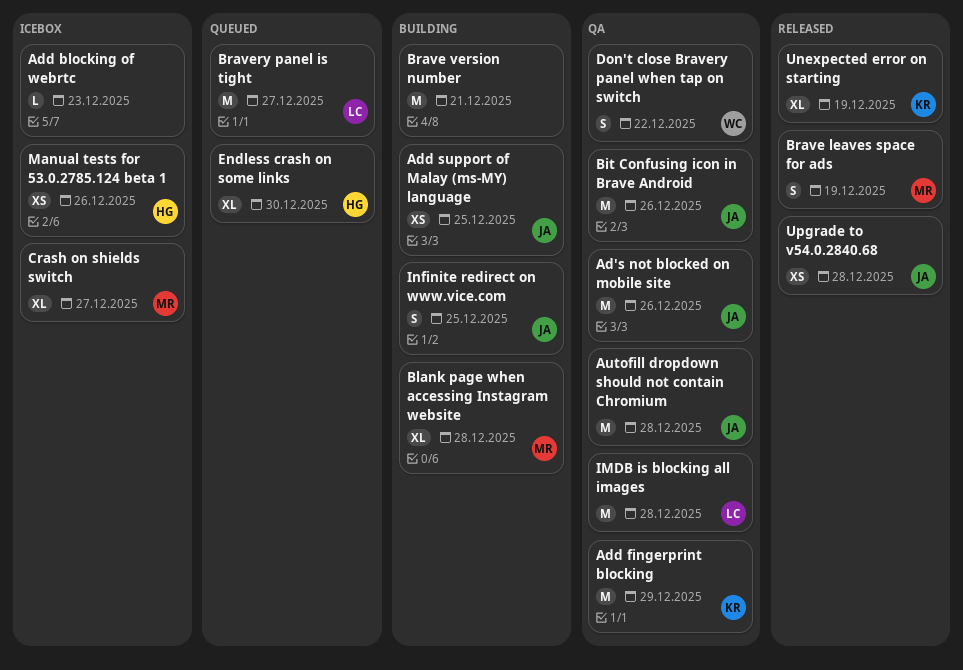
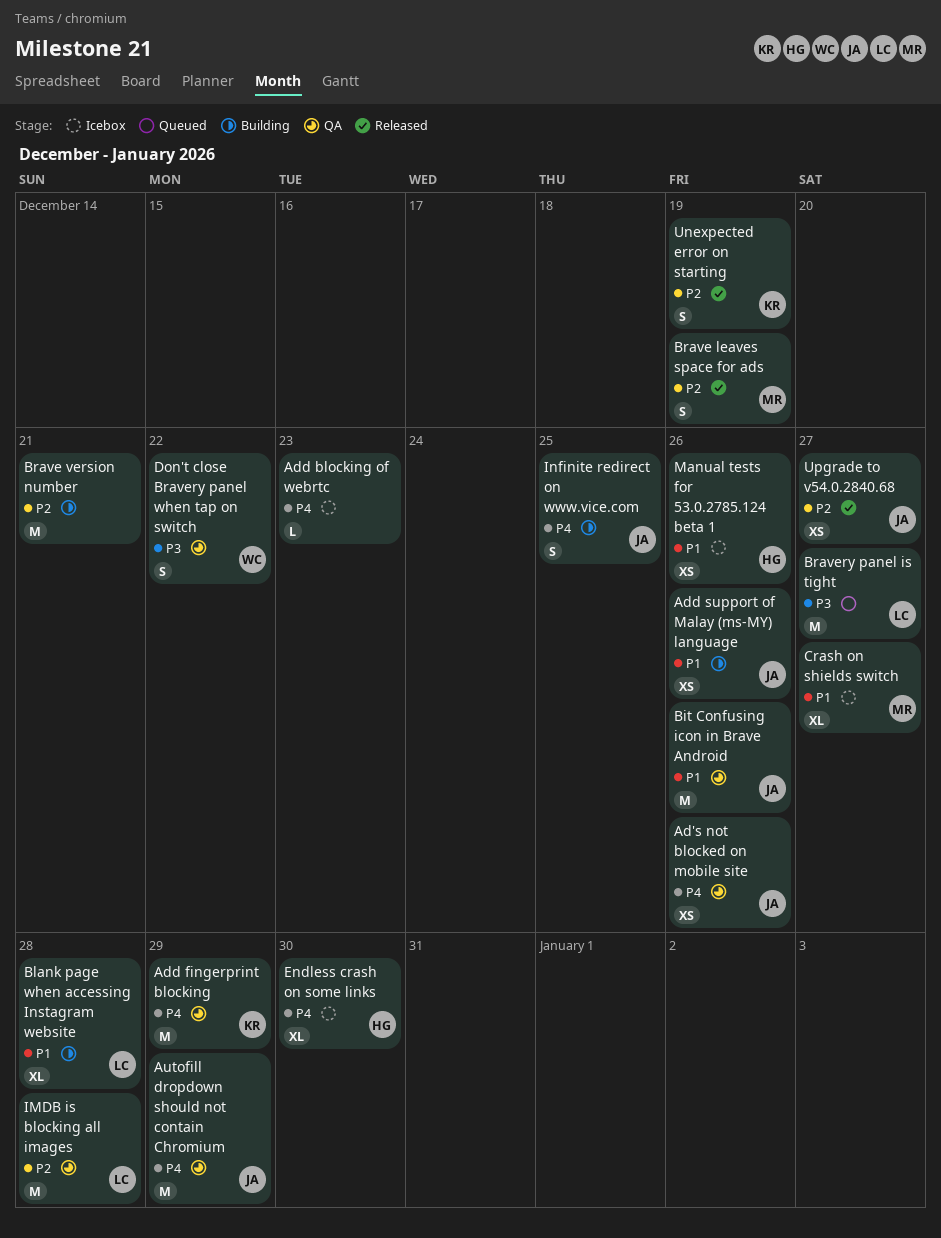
Ad's not blocked on mobile site, estimate: M -> XS
Add support of Malay (ms-MY) language, due: Dec 25 -> Dec 26
Autofill dropdown should not contain Chromium, due: Dec 28 -> Dec 29
Blank page when accessing Instagram website, owner: MR -> LC
Endless crash on some links, status: Queued -> Icebox
Unexpected error on starting, estimate: XL -> S
Upgrade to v54.0.2840.68, due: Dec 28 -> Dec 27

